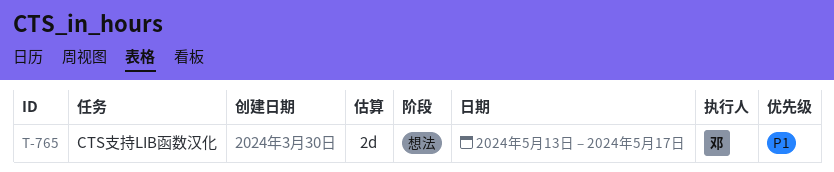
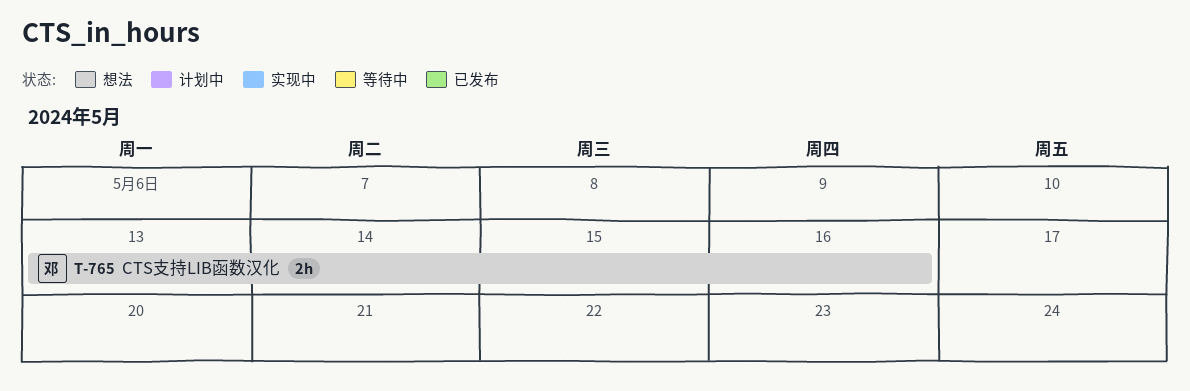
T-765, estimate: 2d -> 2h
T-765, due: May 17 -> May 16

